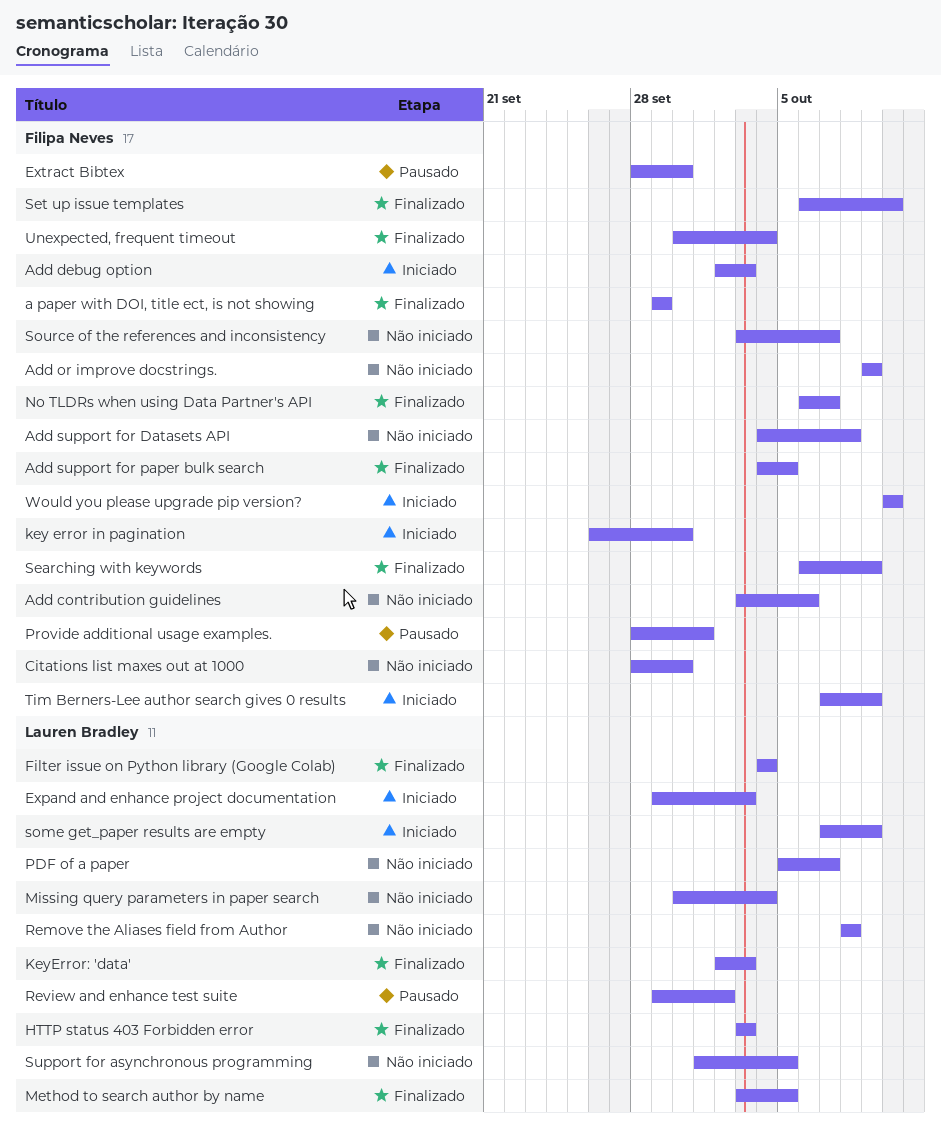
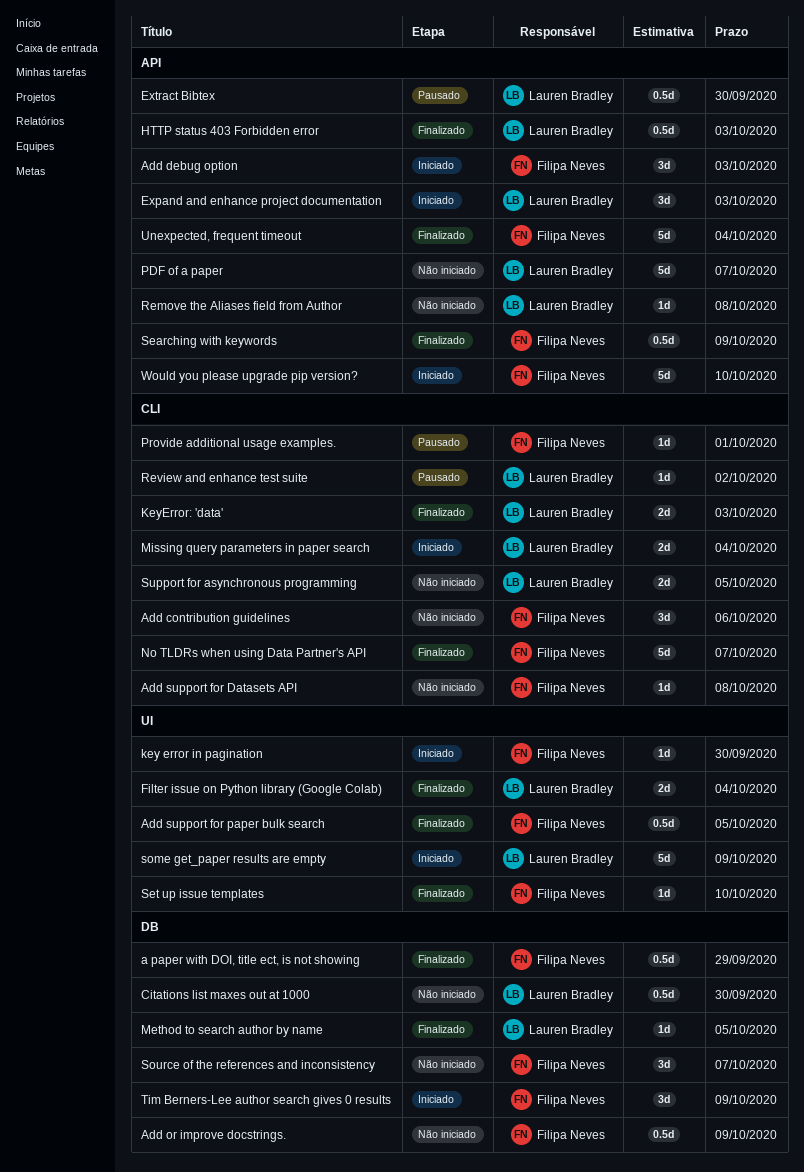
Citations list maxes out at 1000, owner: Filipa Neves -> Lauren Bradley
Extract Bibtex, owner: Filipa Neves -> Lauren Bradley
Missing query parameters in paper search, status: Não iniciado -> Iniciado

